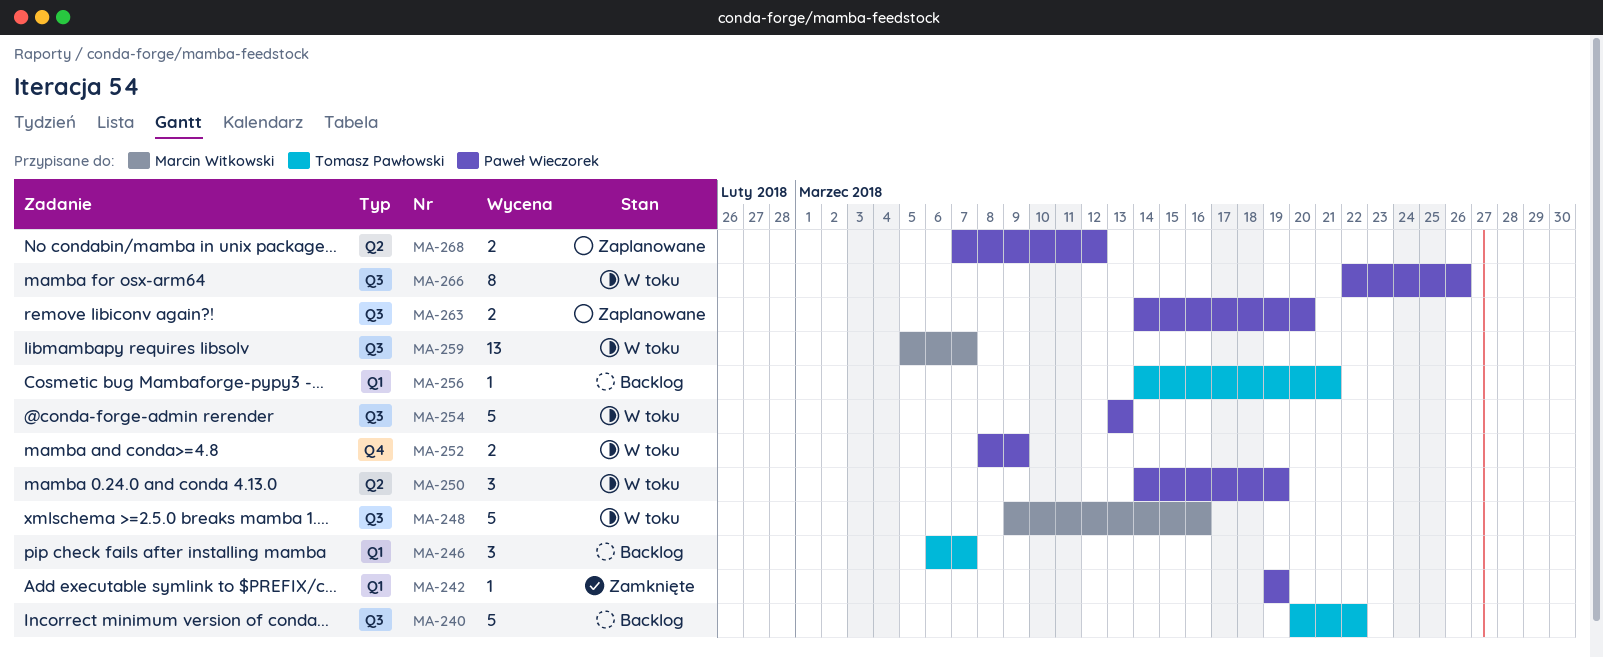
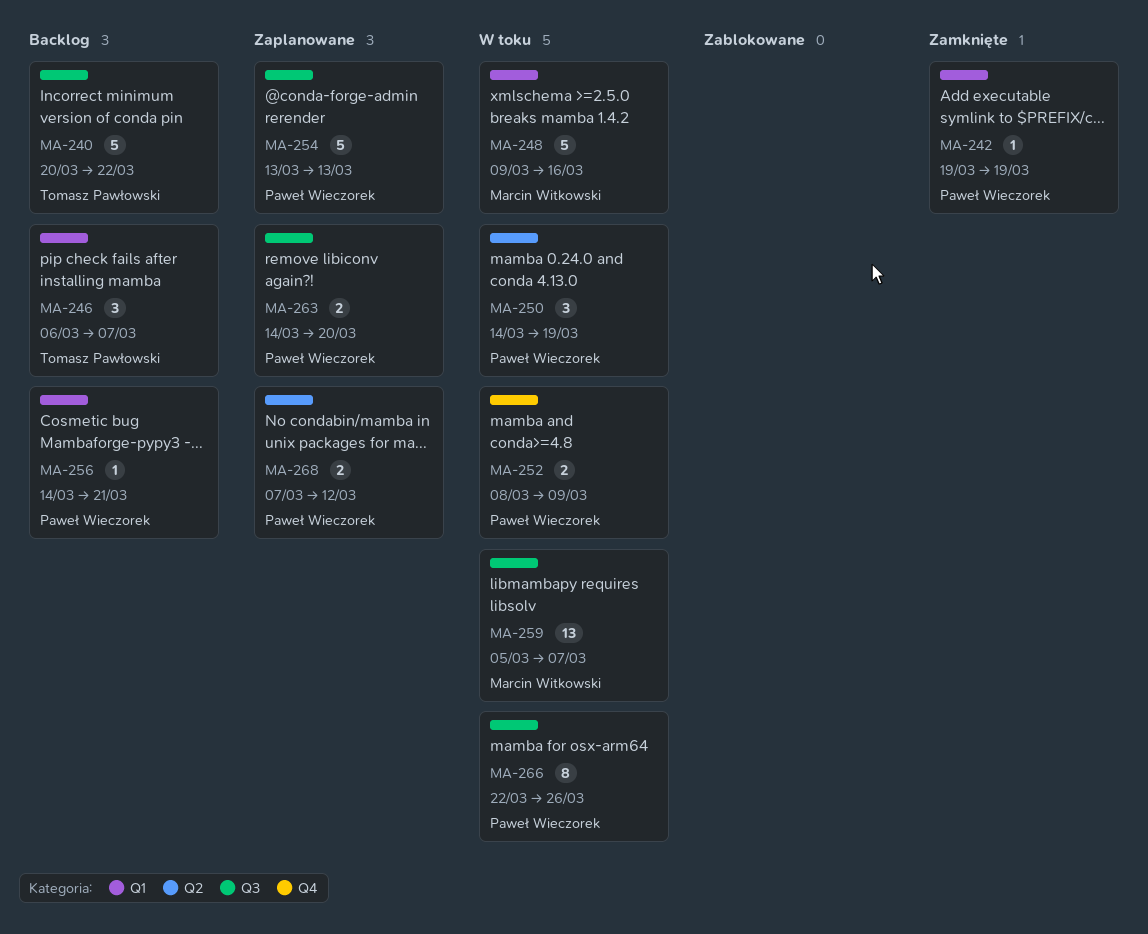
MA-248, label: Q3 -> Q1
MA-254, status: W toku -> Zaplanowane
MA-256, owner: Tomasz Pawłowski -> Paweł Wieczorek

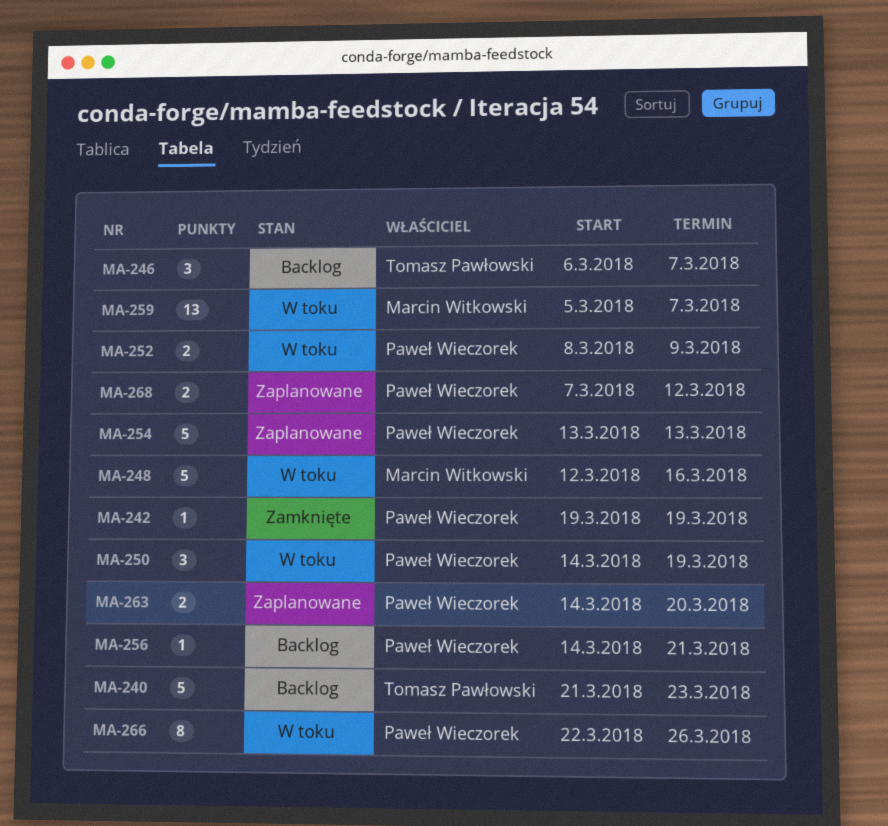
MA-240, start: Mar 20 -> Mar 21
MA-240, due: Mar 22 -> Mar 23
MA-248, start: Mar 9 -> Mar 12

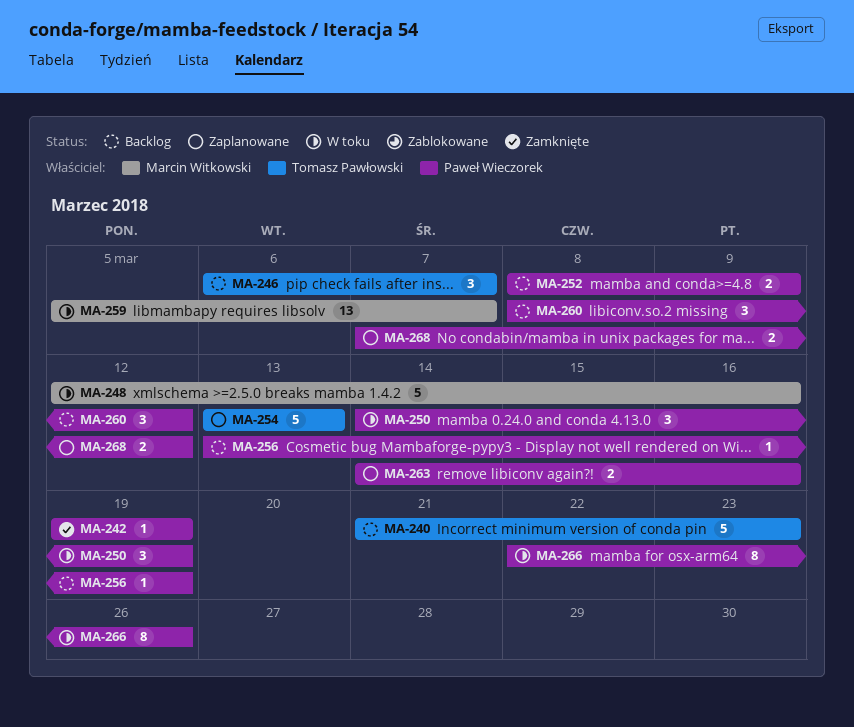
MA-252, status: W toku -> Backlog
MA-254, owner: Paweł Wieczorek -> Tomasz Pawłowski
MA-256, start: Mar 14 -> Mar 13
MA-256, due: Mar 21 -> Mar 19
MA-260: none -> present
MA-263, due: Mar 20 -> Mar 16

